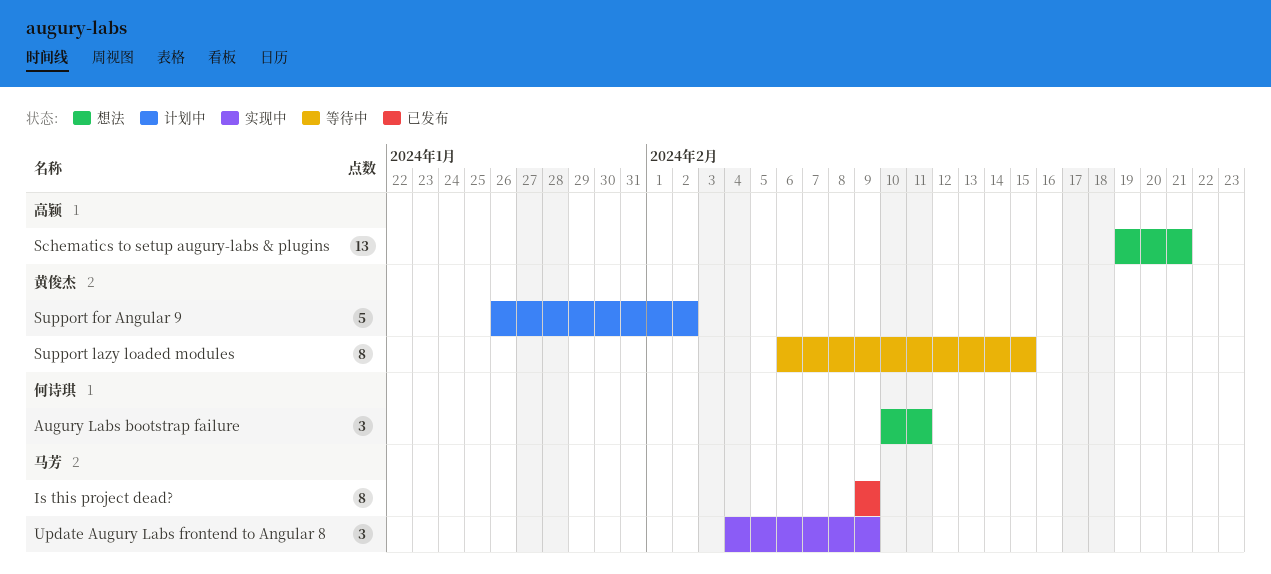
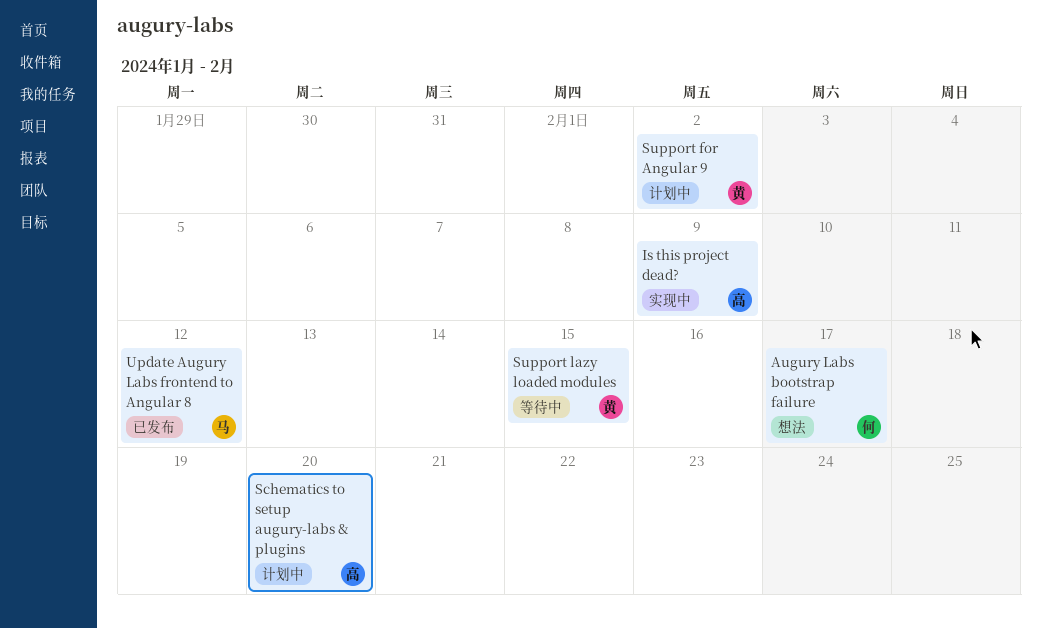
Augury Labs bootstrap failure, due: Feb 11 -> Feb 17
Is this project dead?, status: 已发布 -> 实现中
Is this project dead?, owner: 马芳 -> 高颖
Schematics to setup augury-labs & plugins, status: 想法 -> 计划中
Schematics to setup augury-labs & plugins, due: Feb 21 -> Feb 20
Update Augury Labs frontend to Angular 8, status: 实现中 -> 已发布
Update Augury Labs frontend to Angular 8, due: Feb 9 -> Feb 12

